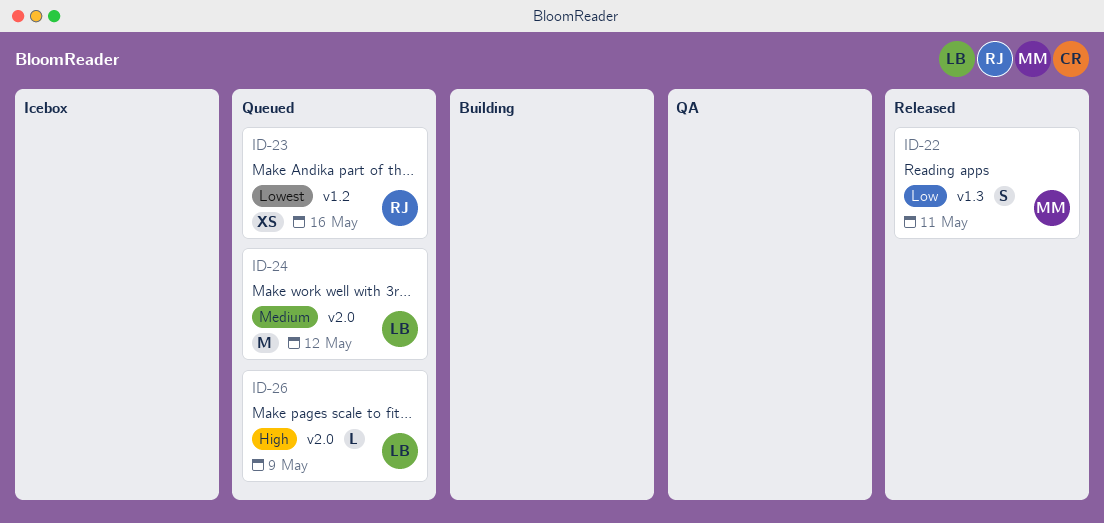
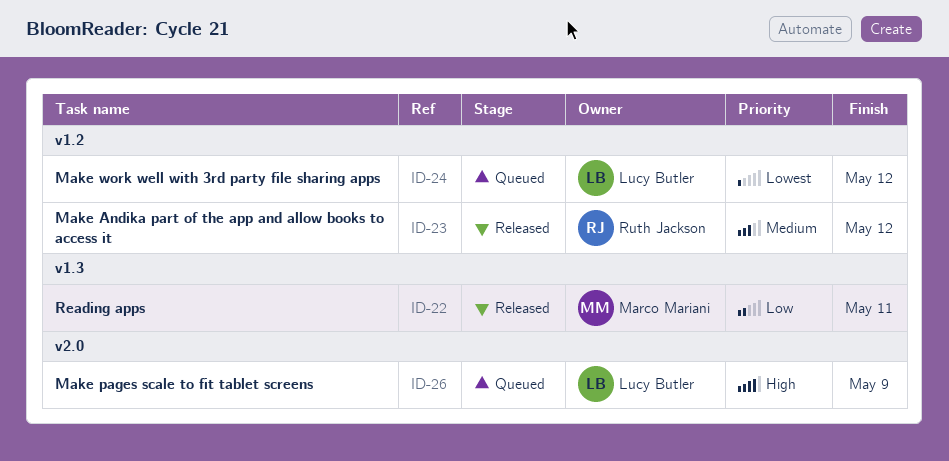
ID-23, status: Queued -> Released
ID-23, priority: Lowest -> Medium
ID-23, due: May 16 -> May 12
ID-24, priority: Medium -> Lowest
ID-24, label: v2.0 -> v1.2

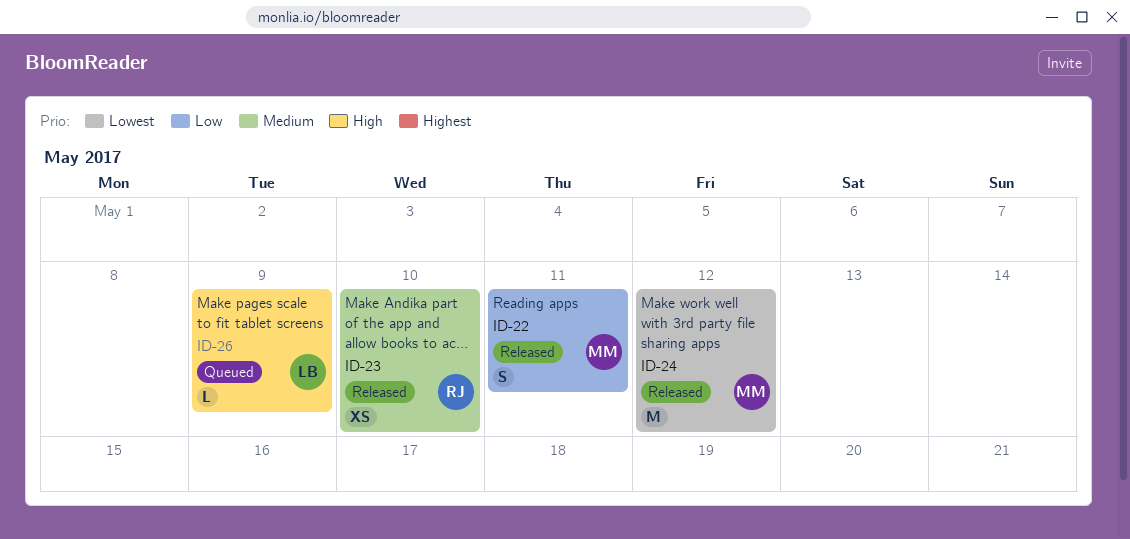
ID-23, due: May 12 -> May 10
ID-24, status: Queued -> Released
ID-24, owner: Lucy Butler -> Marco Mariani

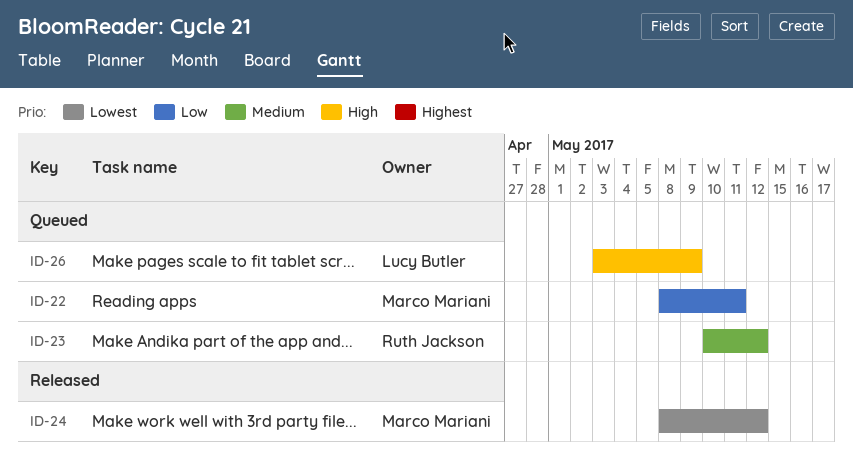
ID-22, status: Released -> Queued
ID-23, status: Released -> Queued
ID-23, due: May 10 -> May 12

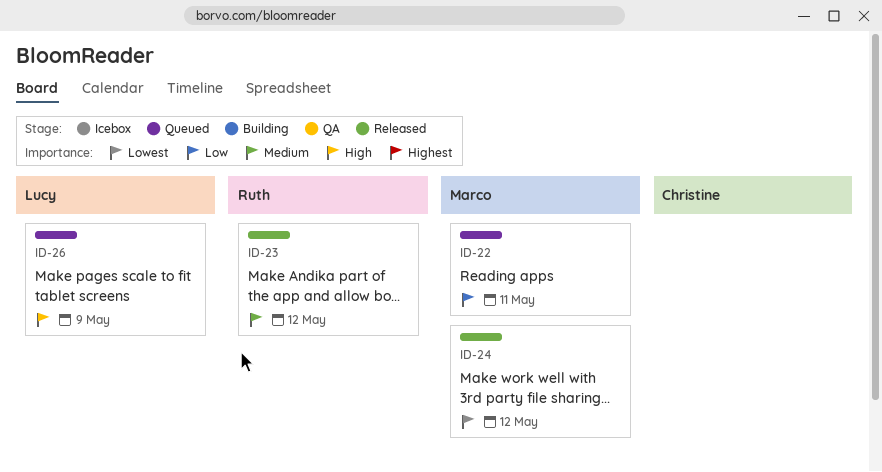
ID-23, status: Queued -> Released

